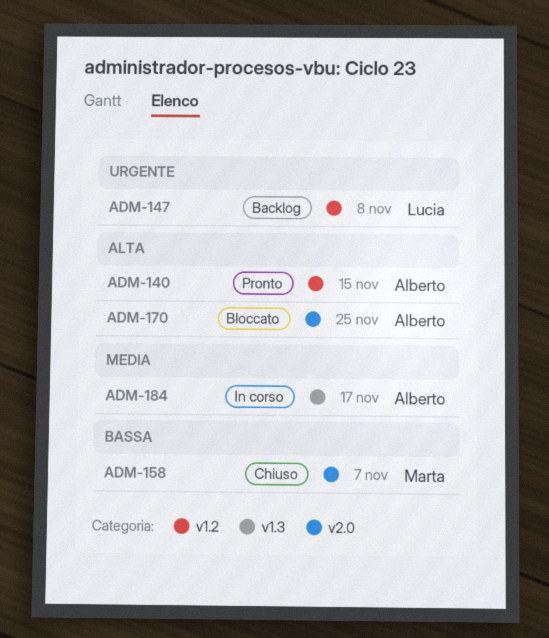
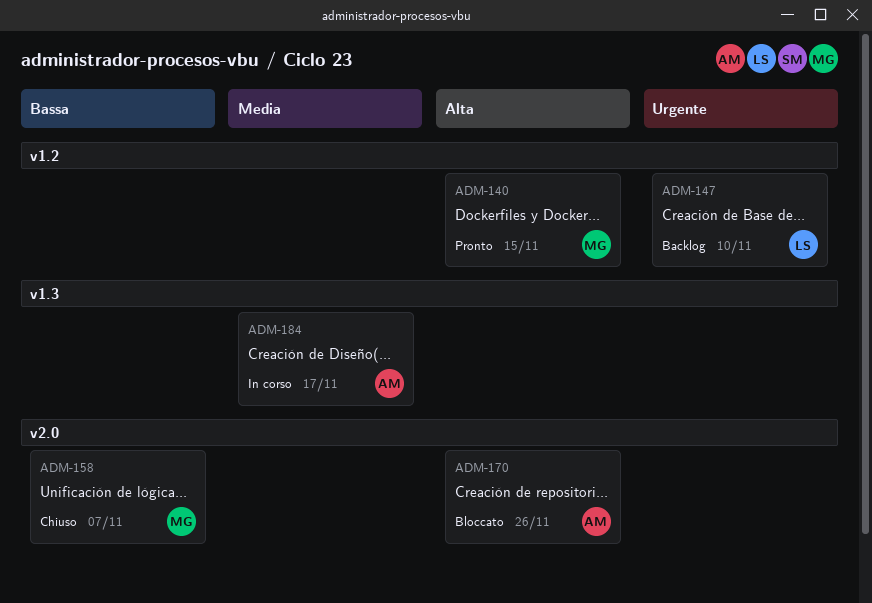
ADM-140, owner: Alberto -> Marta
ADM-147, due: Nov 8 -> Nov 10
ADM-170, due: Nov 25 -> Nov 26

